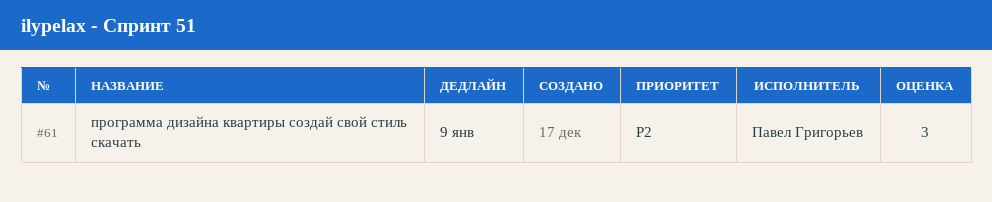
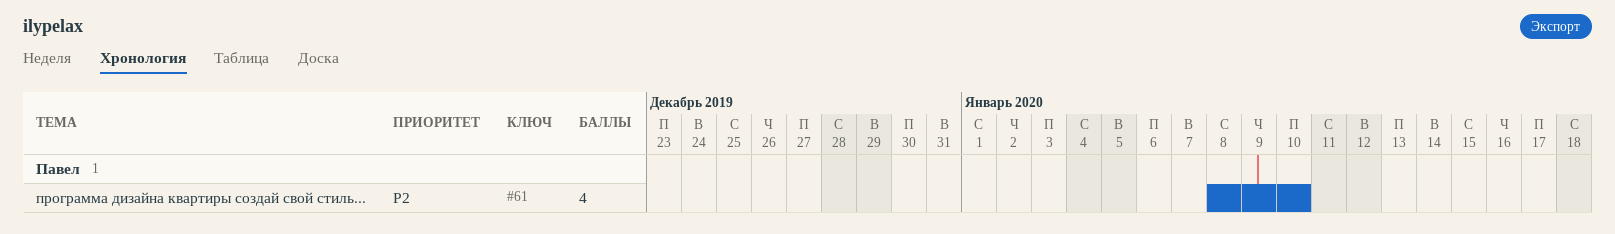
#61, estimate: 3 -> 4
#61, due: Jan 9 -> Jan 10

